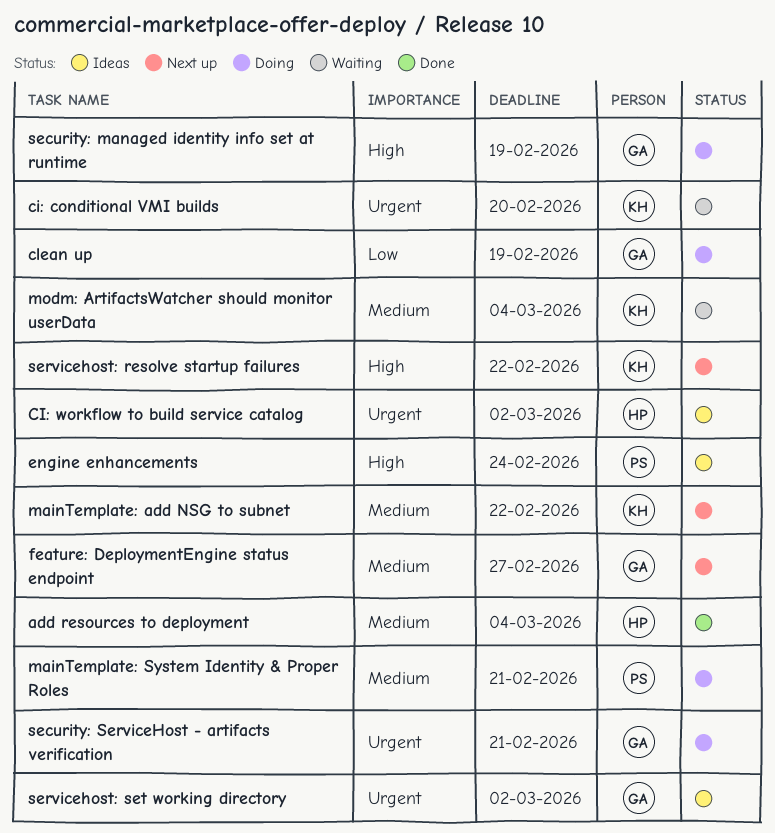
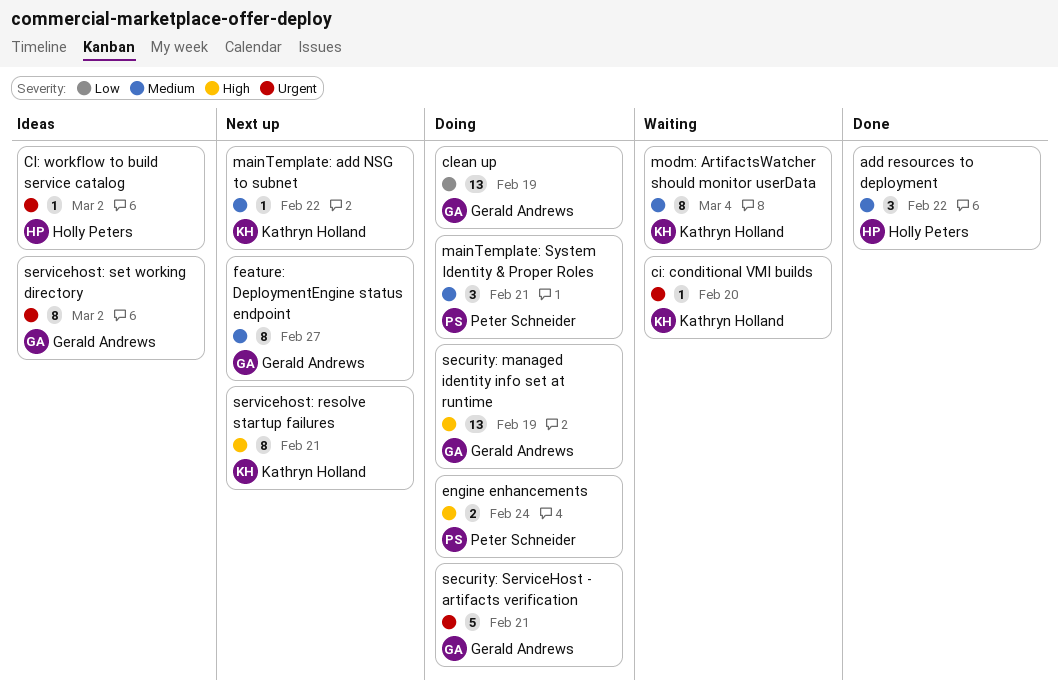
add resources to deployment, due: Mar 4 -> Feb 22
engine enhancements, status: Ideas -> Doing
servicehost: resolve startup failures, due: Feb 22 -> Feb 21

